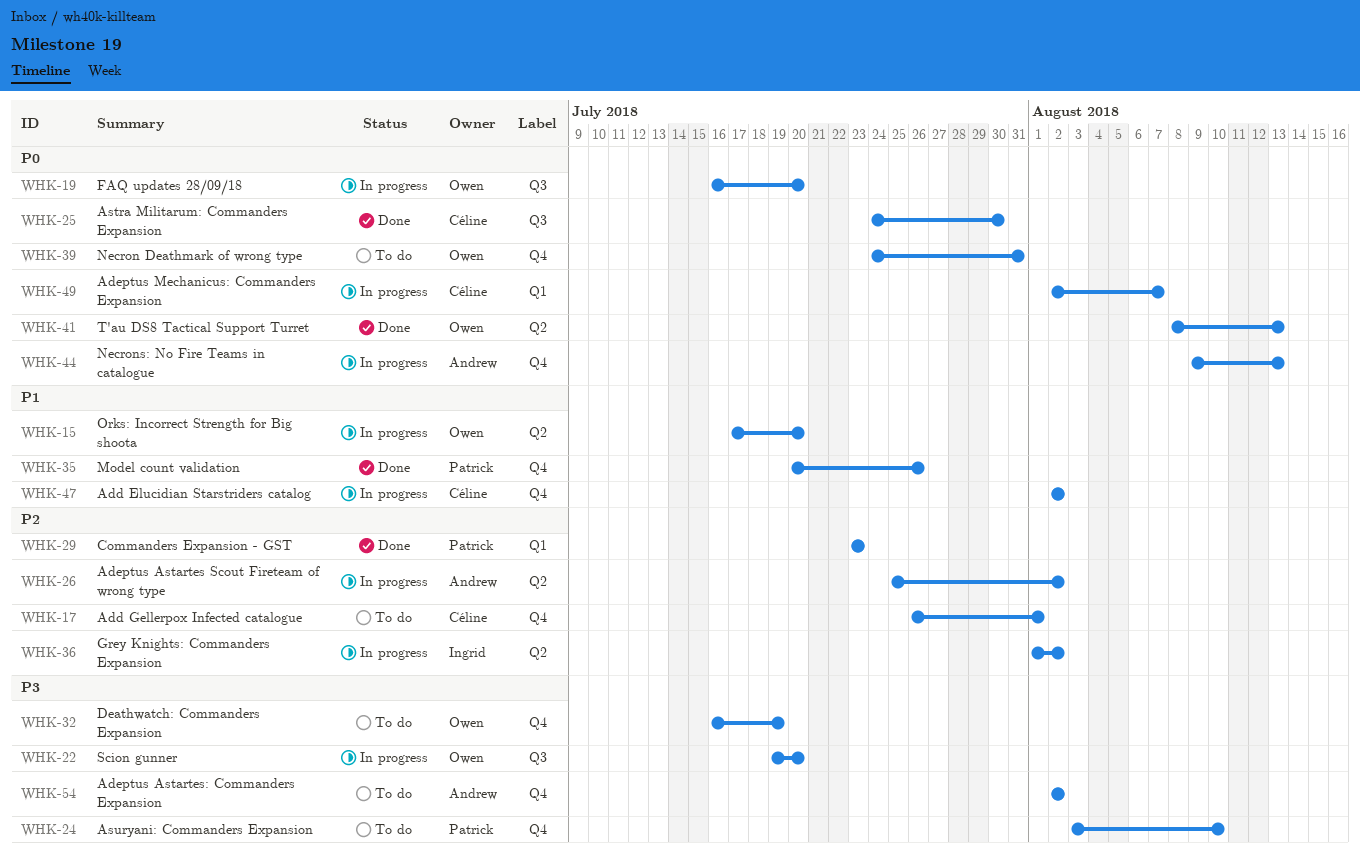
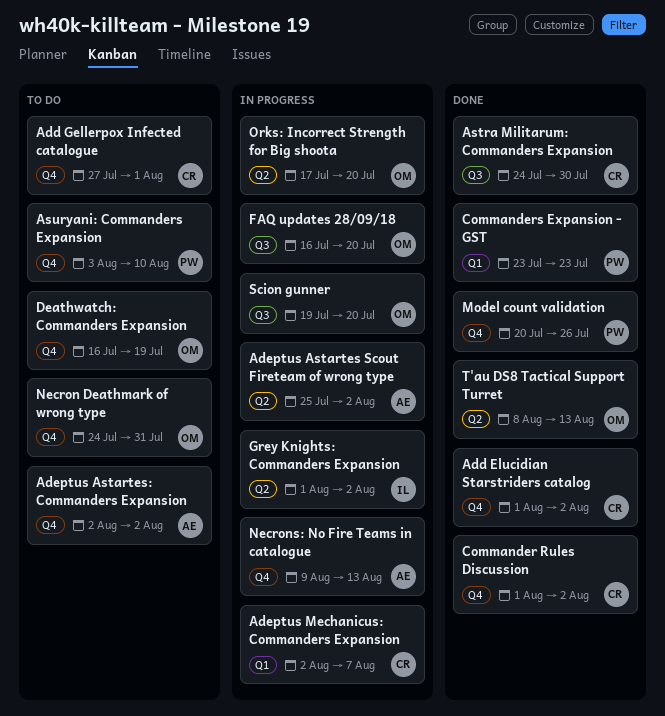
Add Elucidian Starstriders catalog, status: In progress -> Done
Add Elucidian Starstriders catalog, start: Aug 2 -> Aug 1
Add Gellerpox Infected catalogue, start: Jul 26 -> Jul 27
Commander Rules Discussion: none -> present

